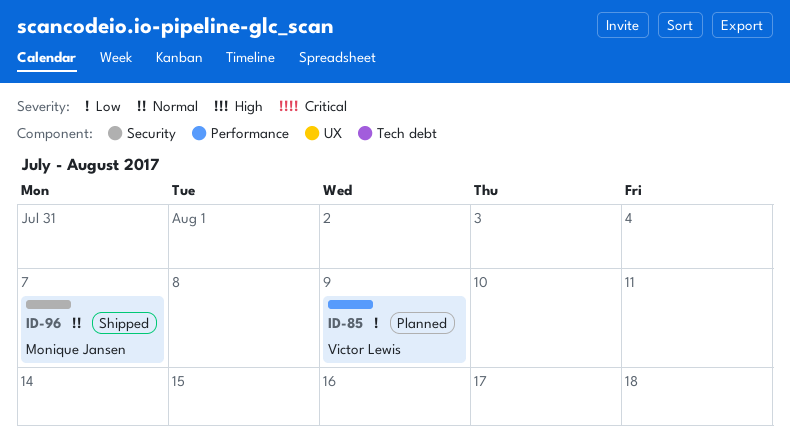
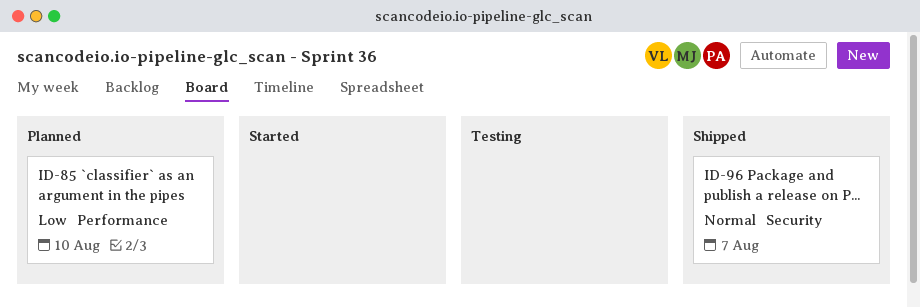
ID-85, due: Aug 9 -> Aug 10

